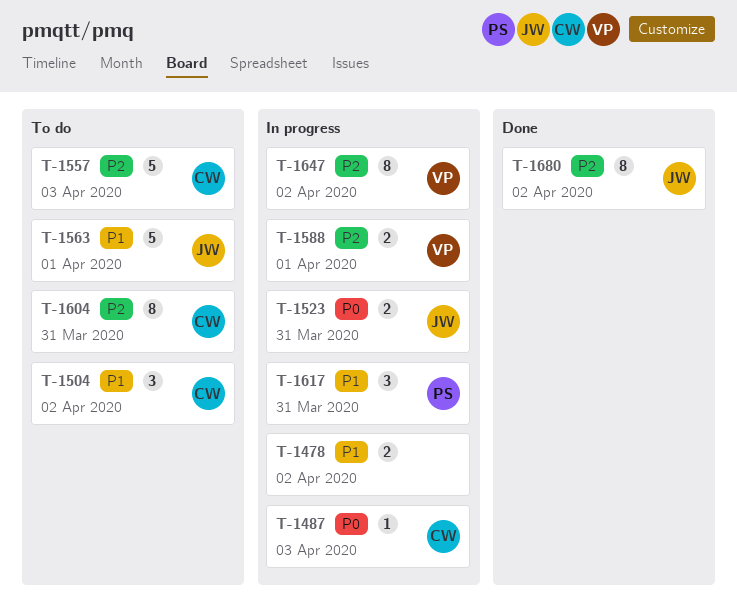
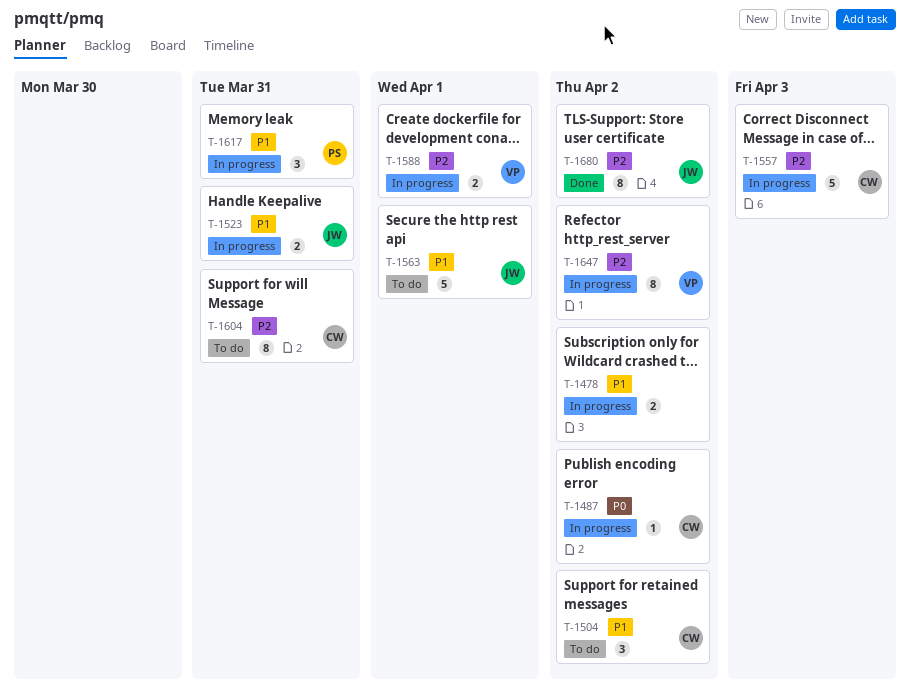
T-1487, due: Apr 3 -> Apr 2
T-1523, priority: P0 -> P1
T-1557, status: To do -> In progress

